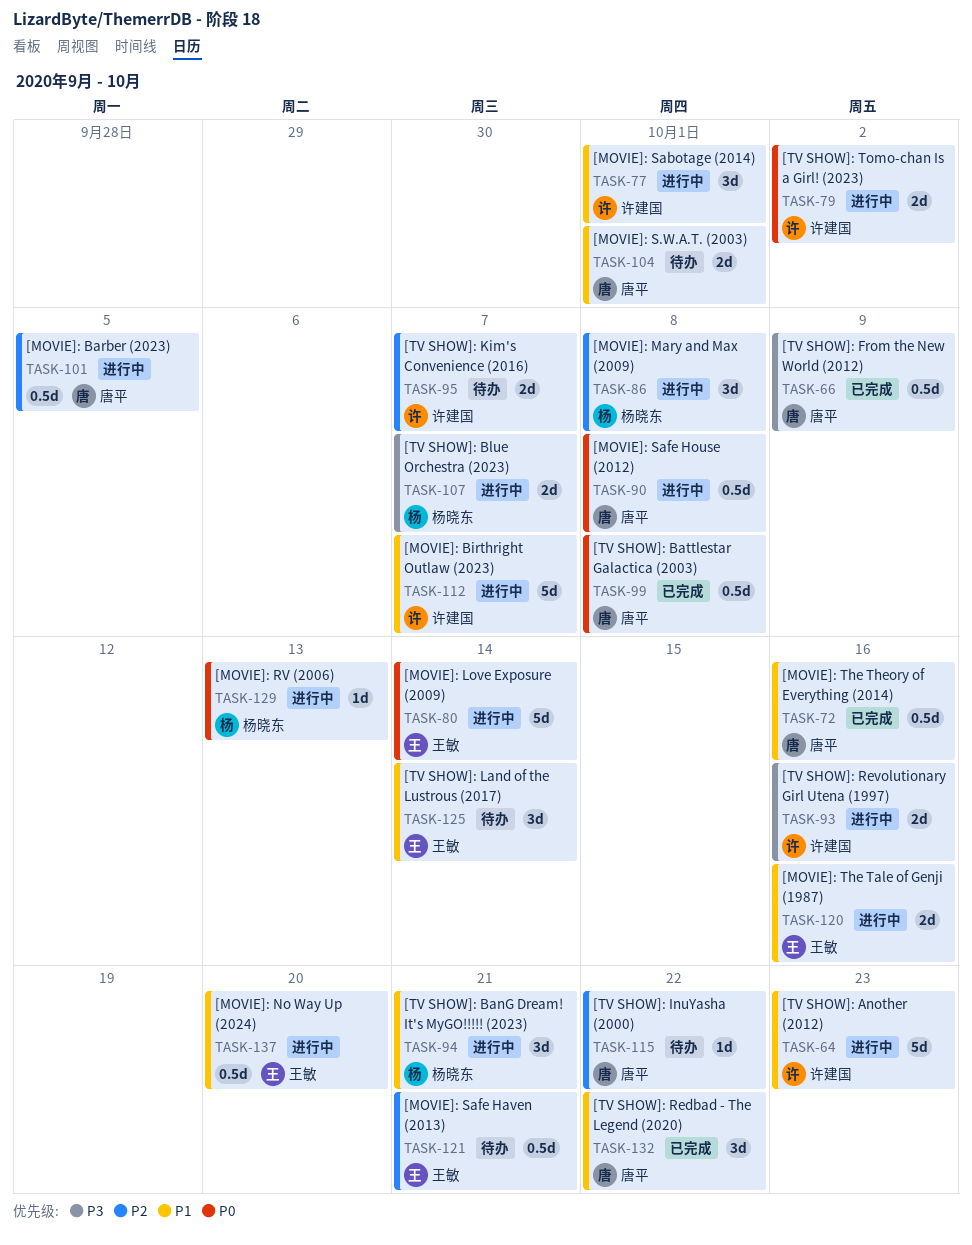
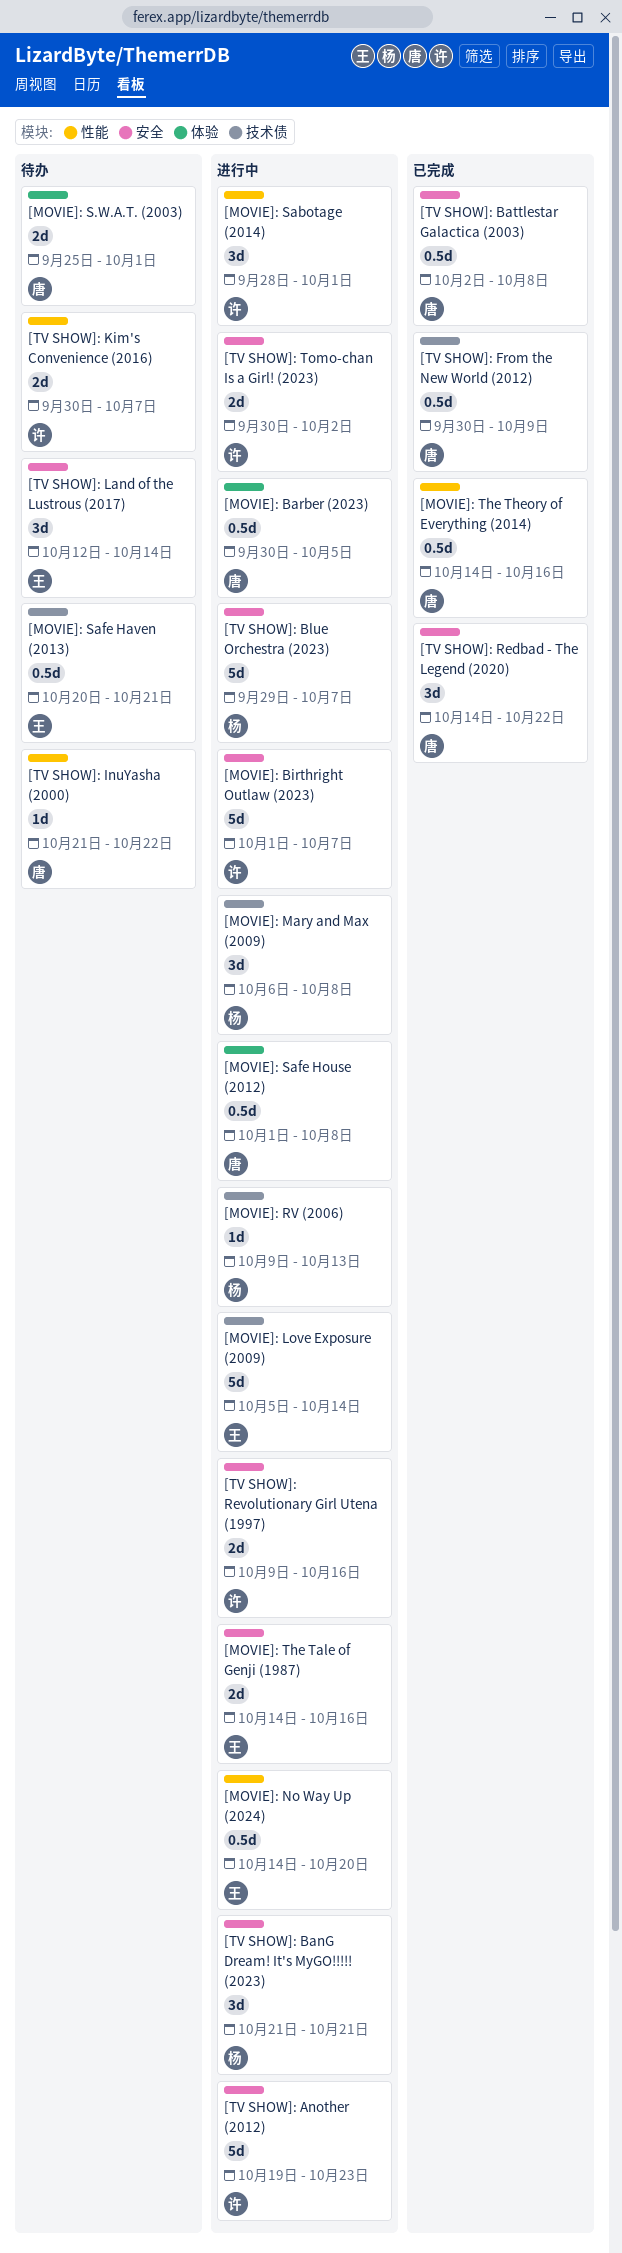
[TV SHOW]: Blue Orchestra (2023), estimate: 2d -> 5d

